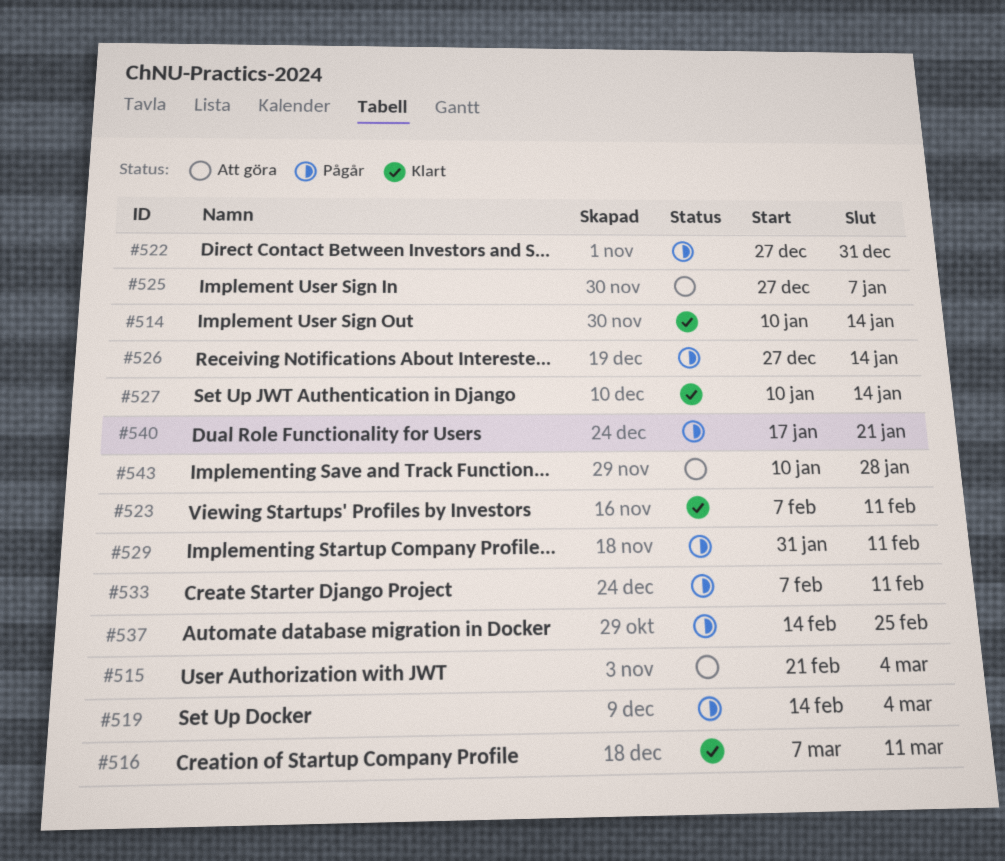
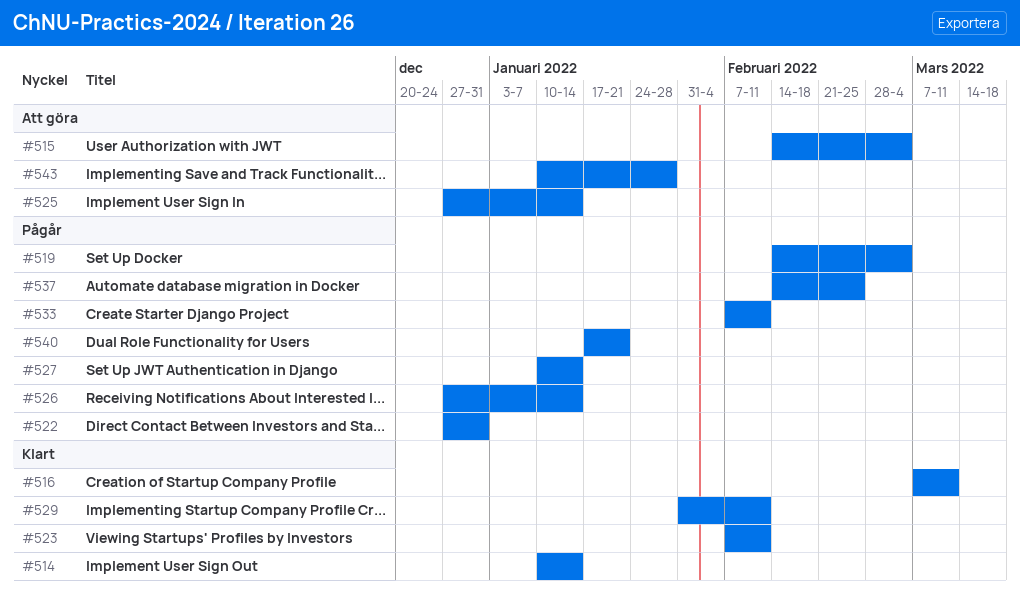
#515, start: Feb 21 -> Feb 14
#525, due: Jan 7 -> Jan 14
#527, status: Klart -> Pågår
#529, status: Pågår -> Klart

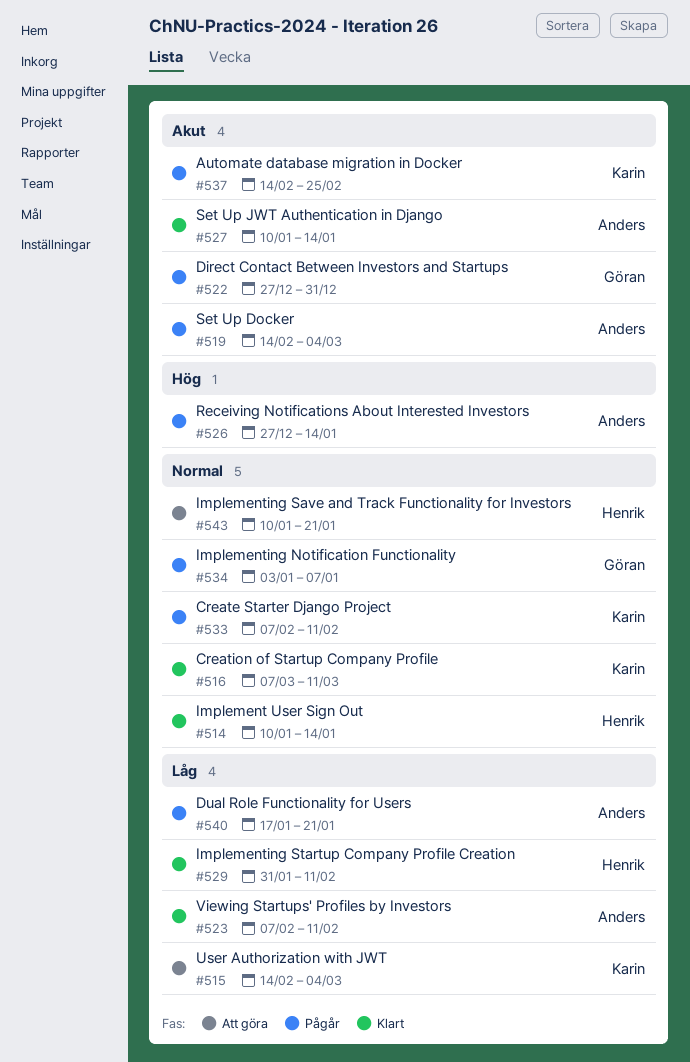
#525: present -> none
#527, status: Pågår -> Klart
#534: none -> present
#543, due: Jan 28 -> Jan 21

